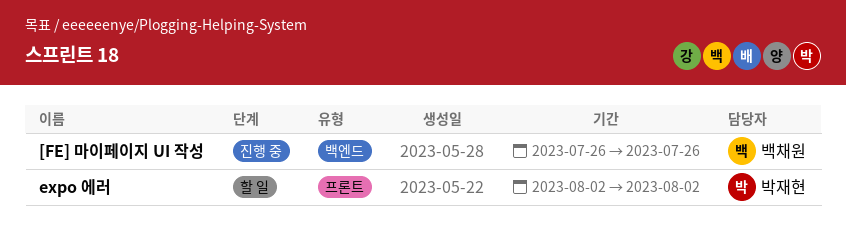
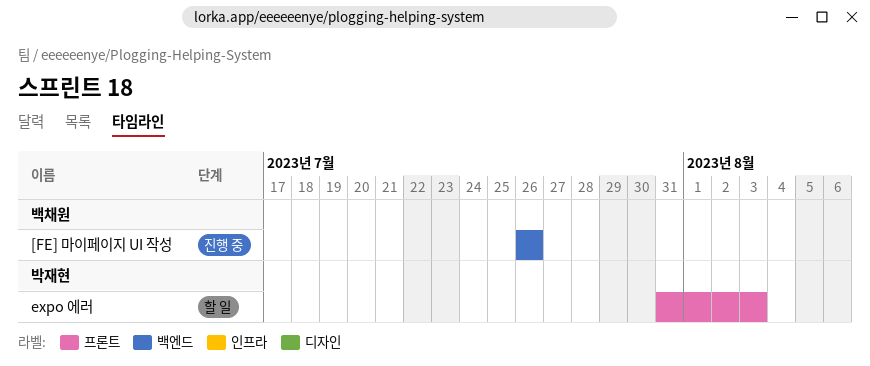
expo 에러, start: Aug 2 -> Jul 31
expo 에러, due: Aug 2 -> Aug 3

